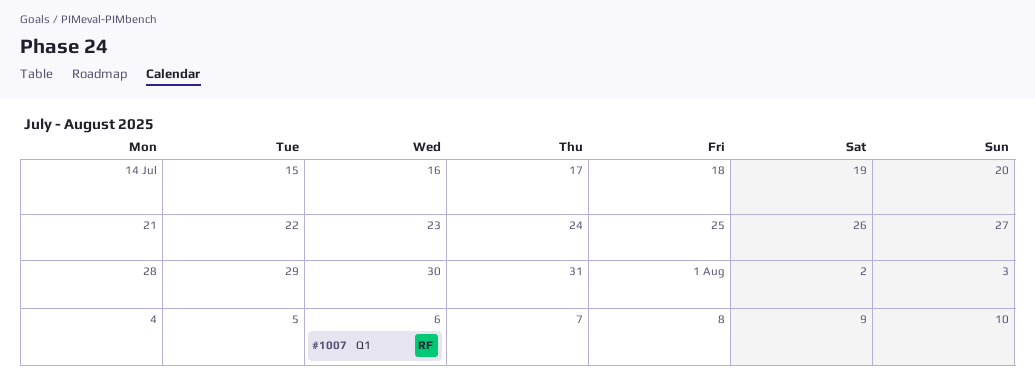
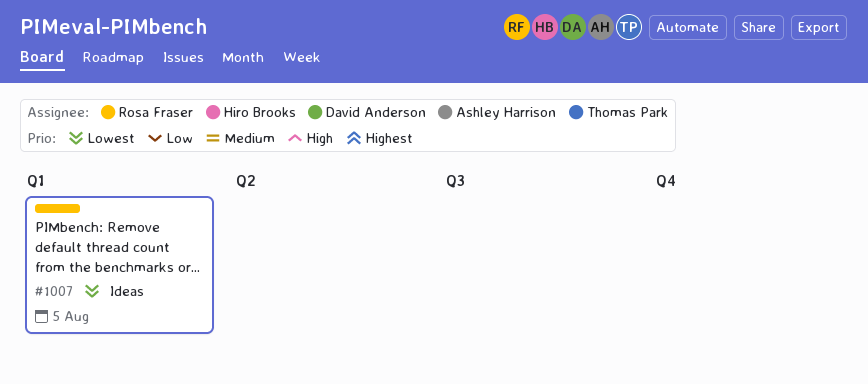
#1007, due: Aug 6 -> Aug 5

